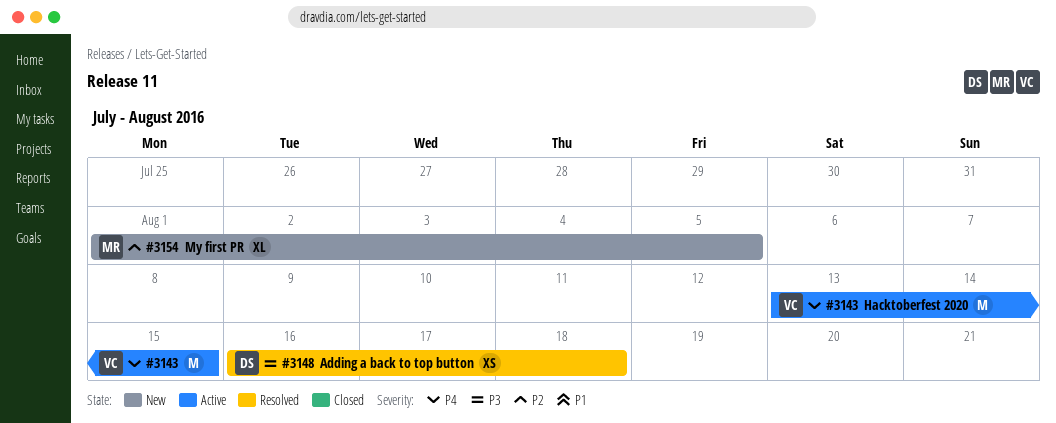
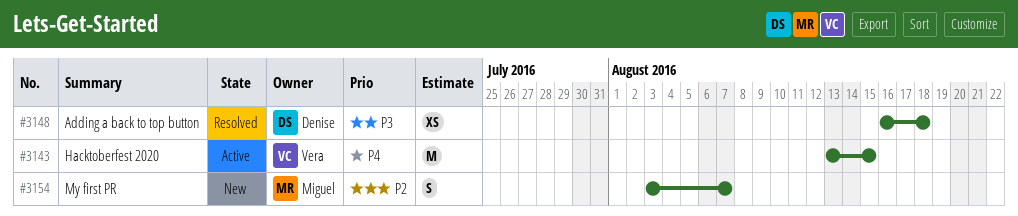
#3154, estimate: XL -> S
#3154, start: Aug 1 -> Aug 3
#3154, due: Aug 5 -> Aug 7

